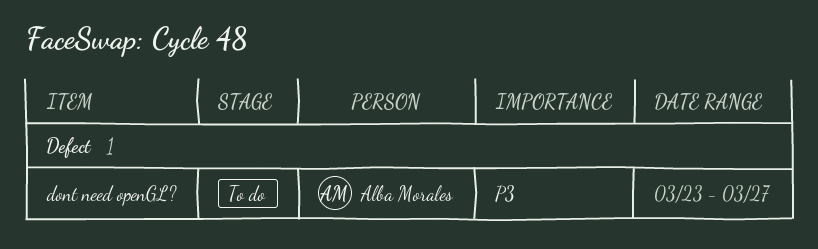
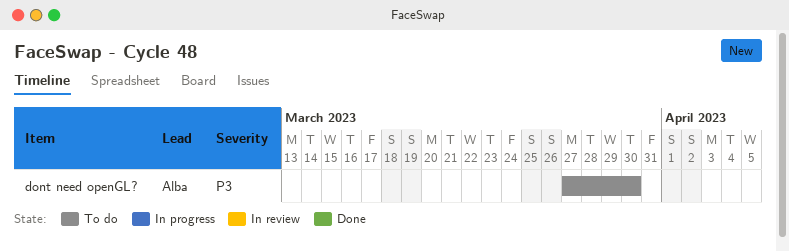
dont need openGL?, start: Mar 23 -> Mar 27
dont need openGL?, due: Mar 27 -> Mar 30

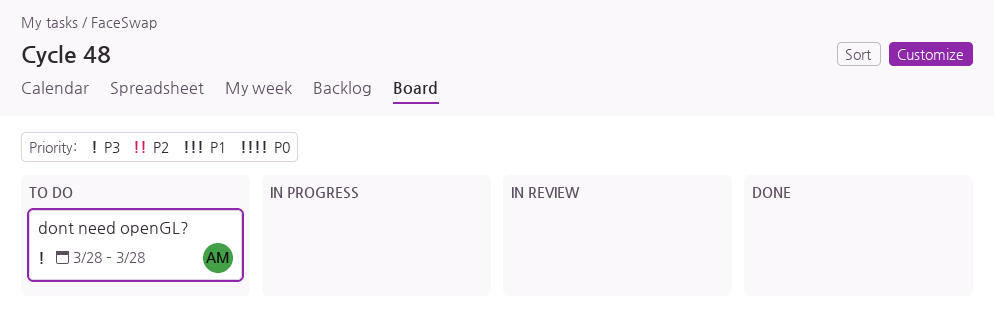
dont need openGL?, start: Mar 27 -> Mar 28
dont need openGL?, due: Mar 30 -> Mar 28

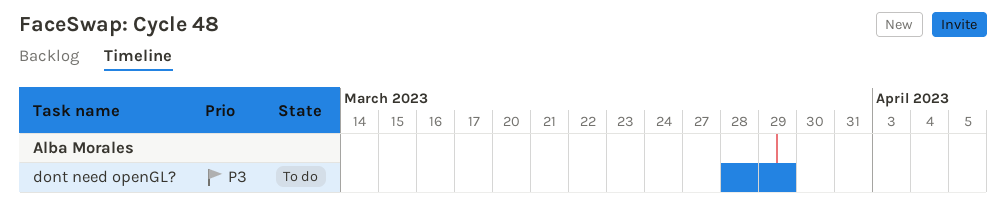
dont need openGL?, due: Mar 28 -> Mar 29

